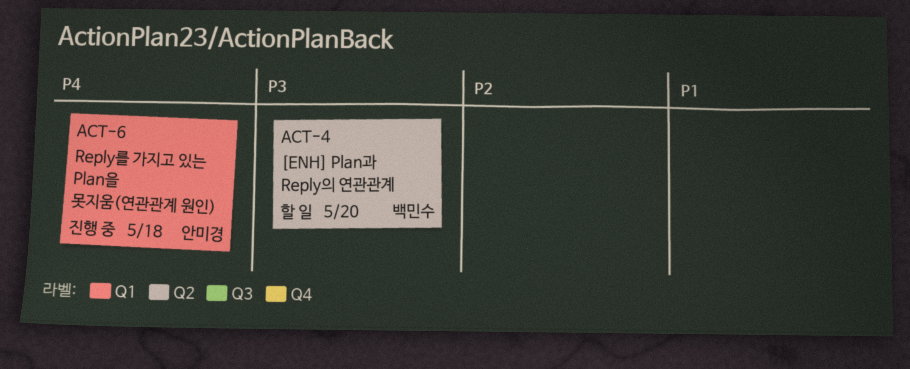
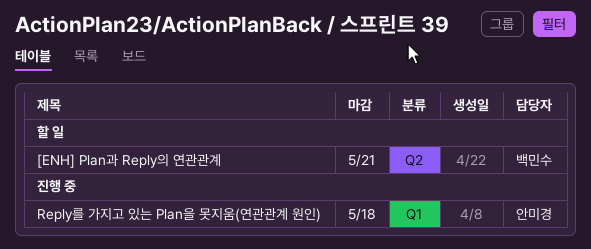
[ENH] Plan과 Reply의 연관관계, due: May 20 -> May 21

